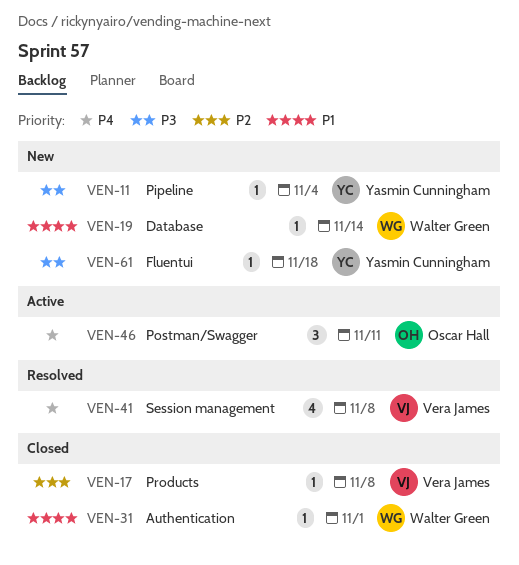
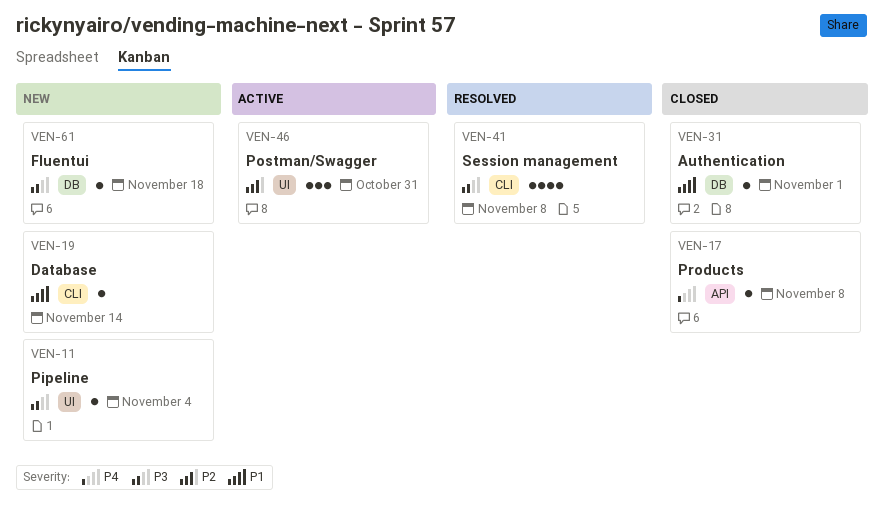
VEN-17, priority: P2 -> P4
VEN-41, priority: P4 -> P3
VEN-46, priority: P4 -> P2
VEN-46, due: Nov 11 -> Oct 31

